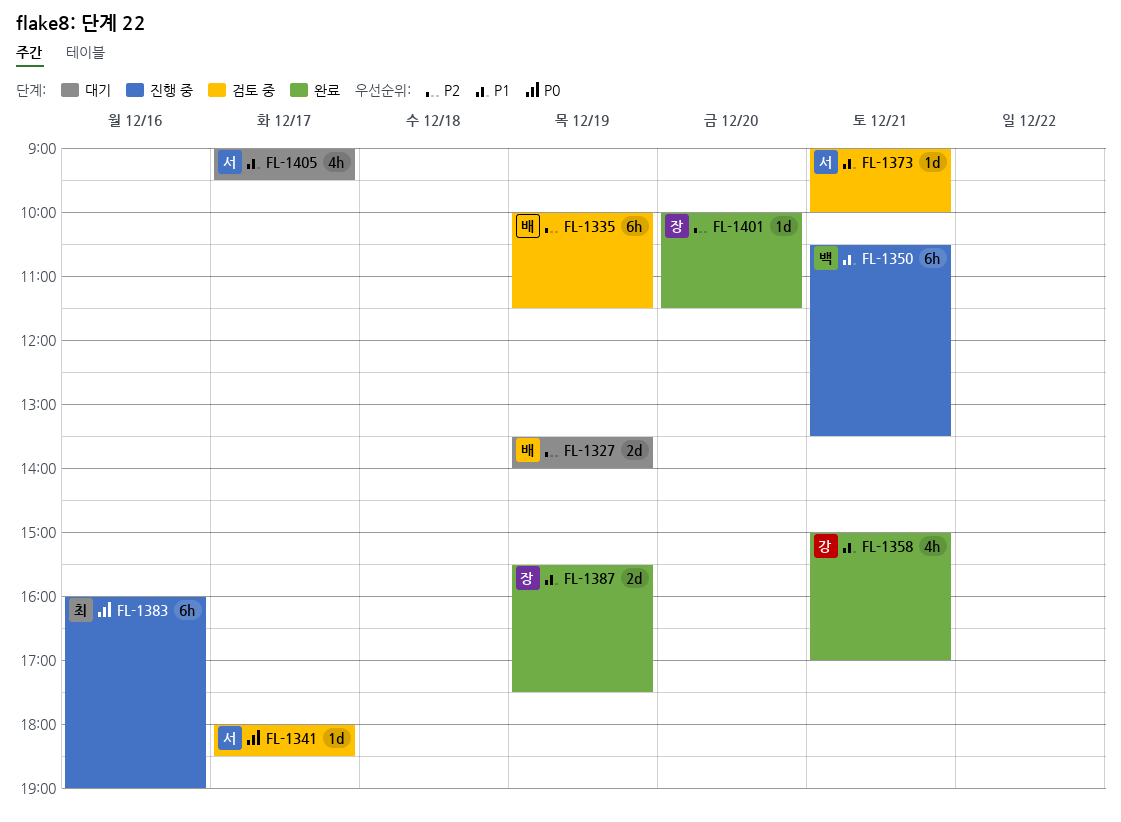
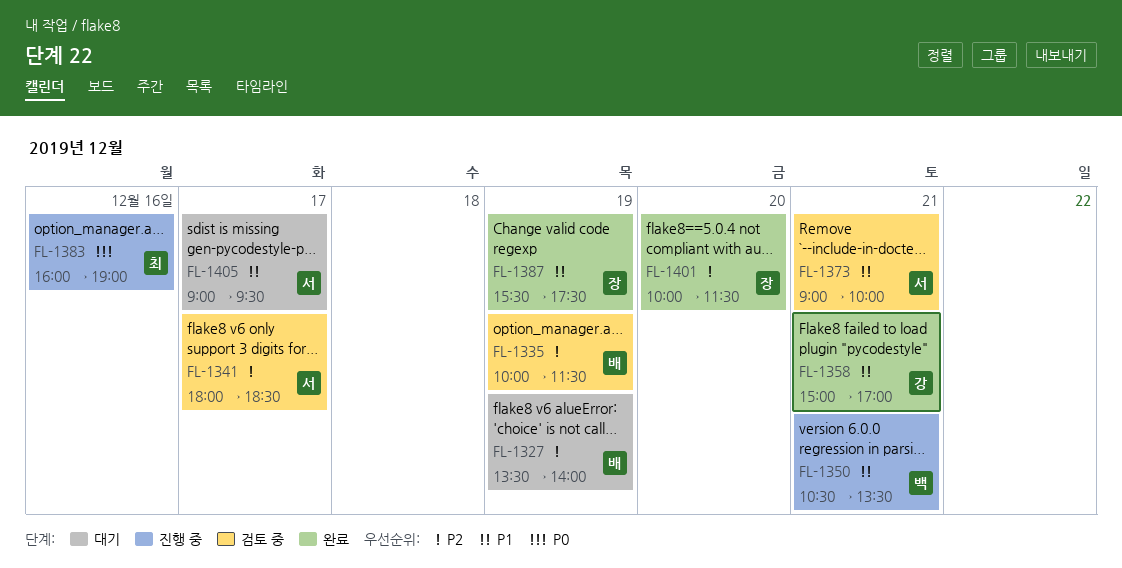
FL-1341, priority: P0 -> P2

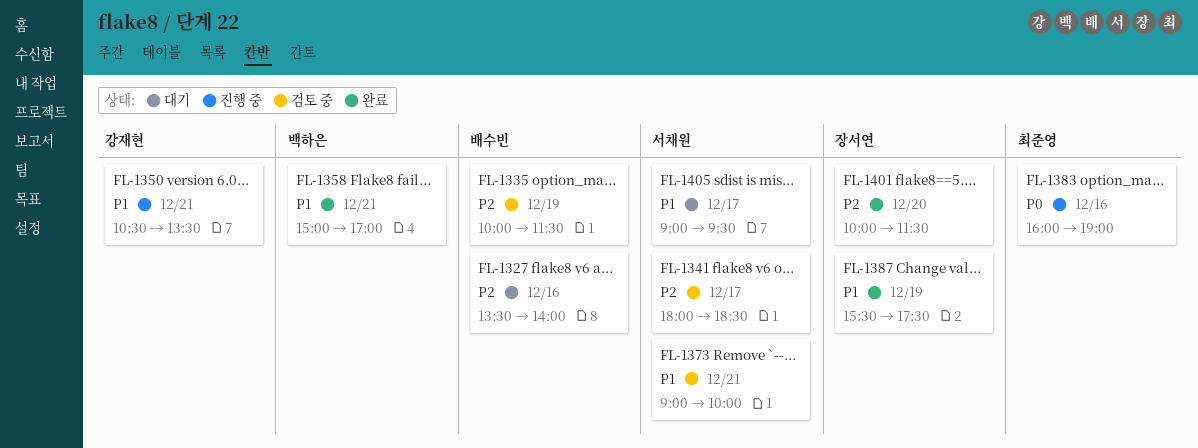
FL-1327, day: Dec 19 -> Dec 16
FL-1350, owner: 백하은 -> 강재현
FL-1358, owner: 강재현 -> 백하은

